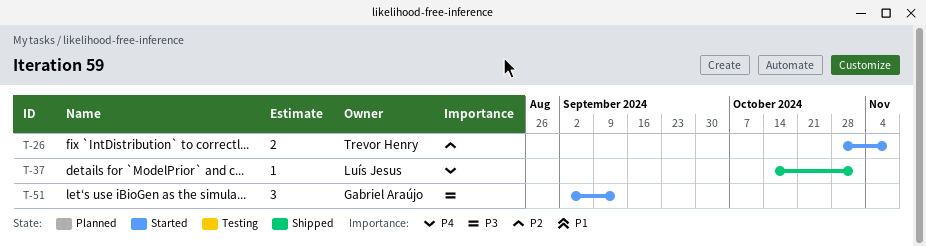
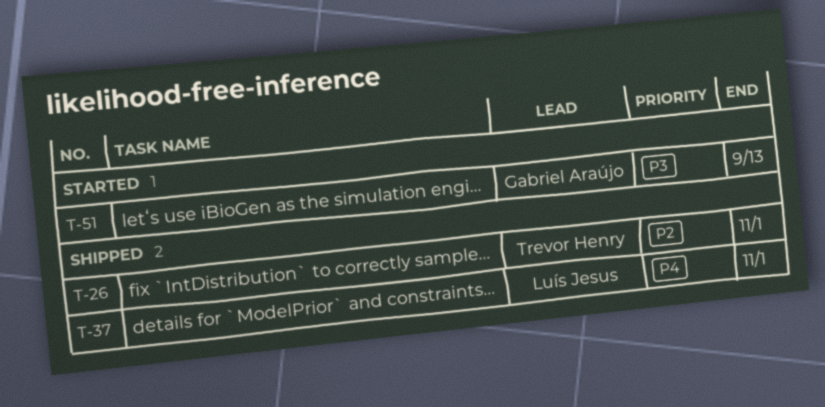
T-26, status: Started -> Shipped
T-26, due: Nov 8 -> Nov 1

